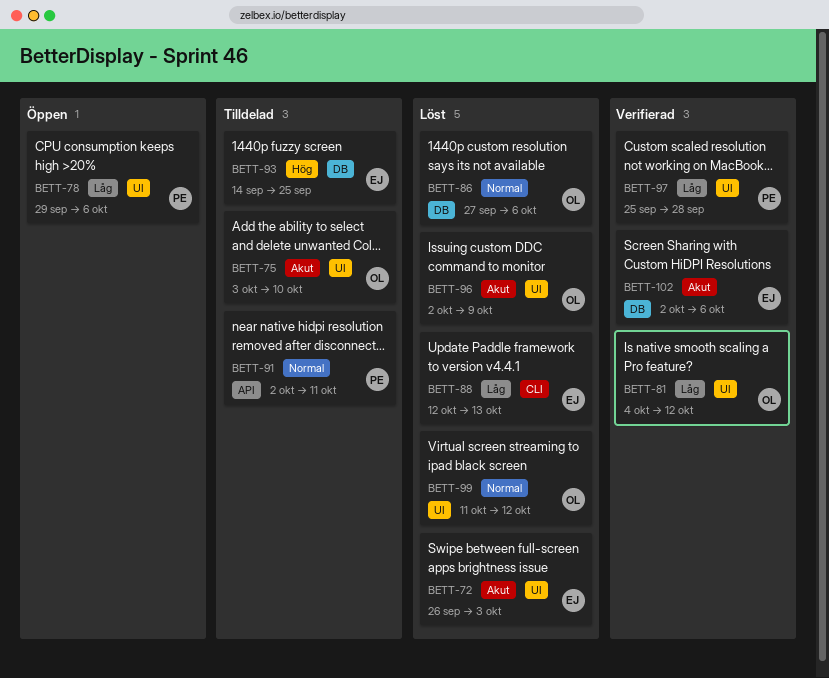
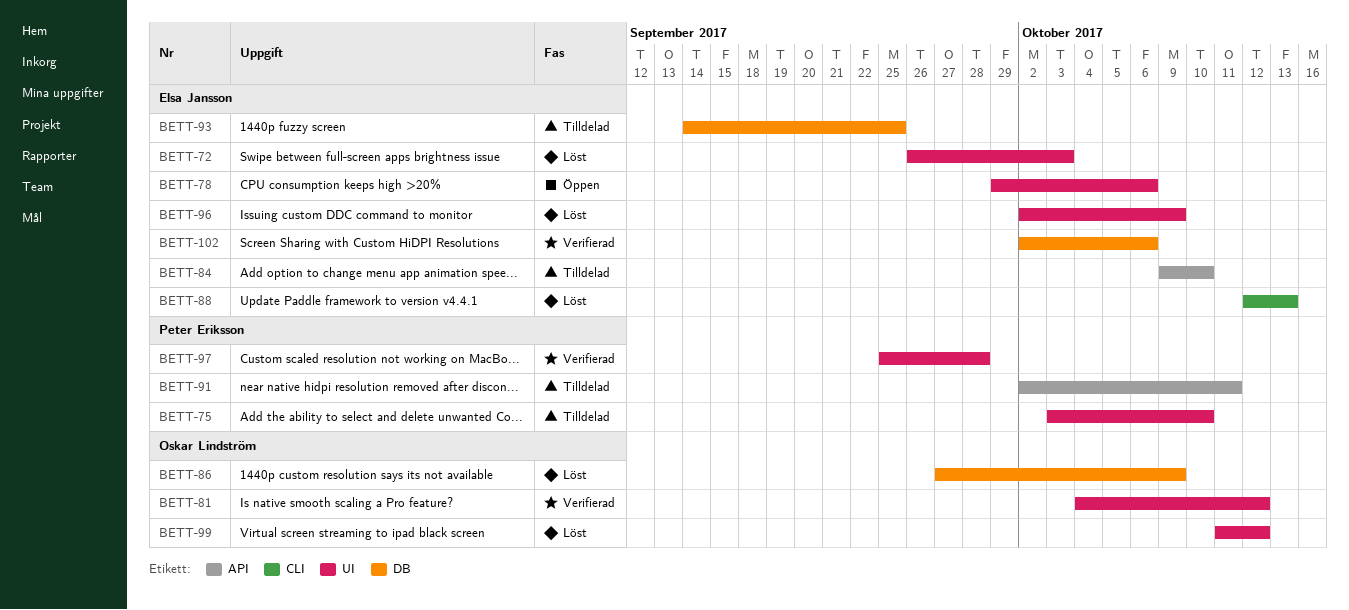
BETT-75, owner: Oskar Lindström -> Peter Eriksson
BETT-78, owner: Peter Eriksson -> Elsa Jansson
BETT-84: none -> present
BETT-86, due: Oct 6 -> Oct 9
BETT-96, owner: Oskar Lindström -> Elsa Jansson

